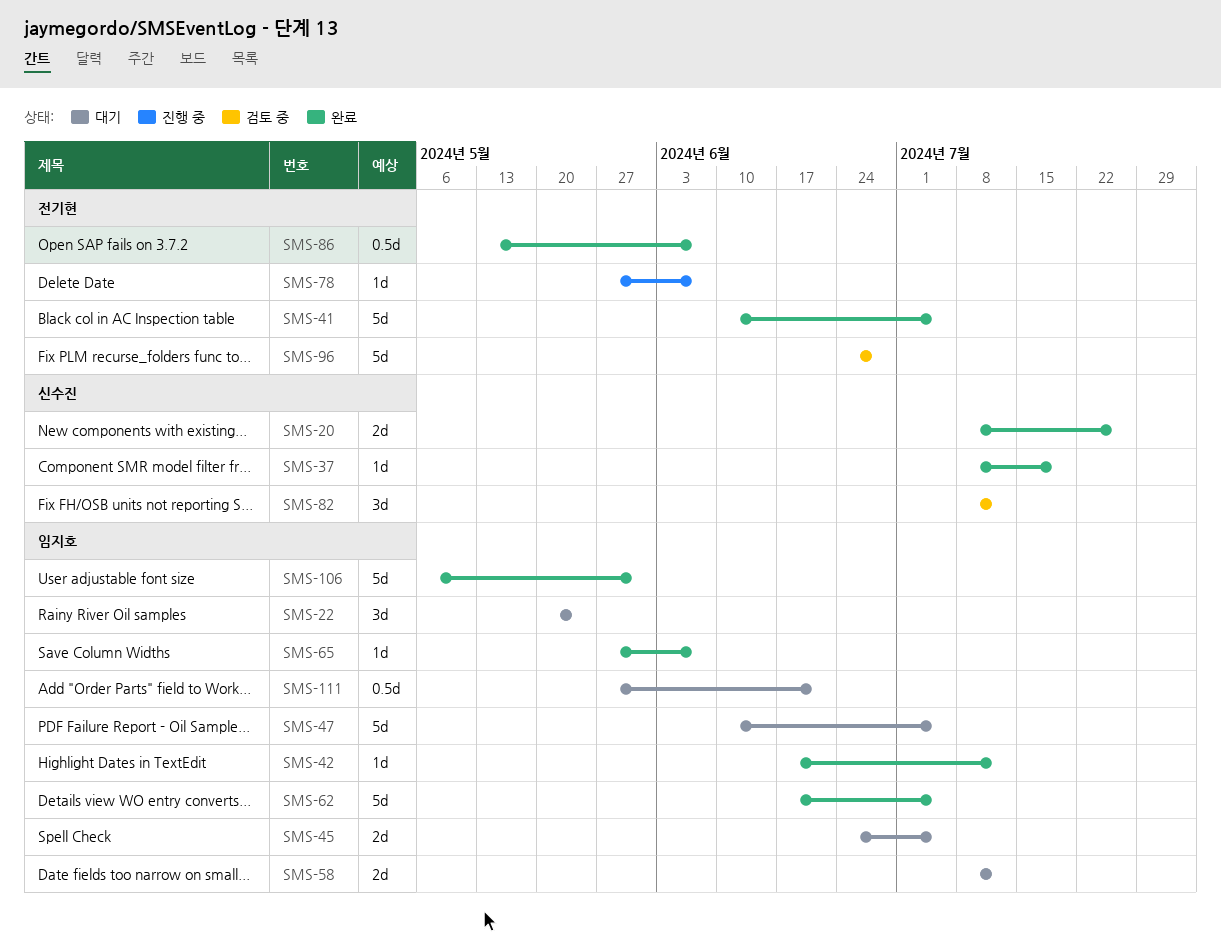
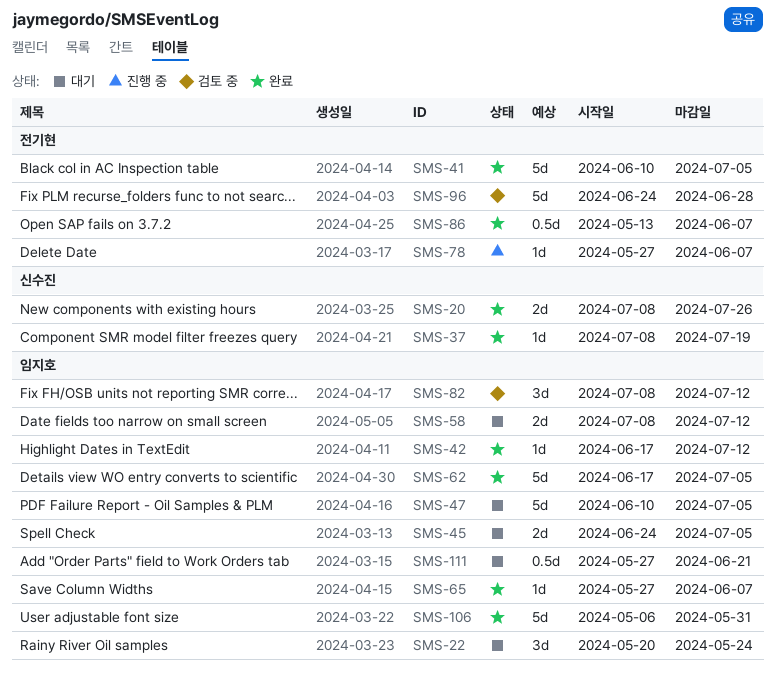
SMS-82, owner: 신수진 -> 임지호

